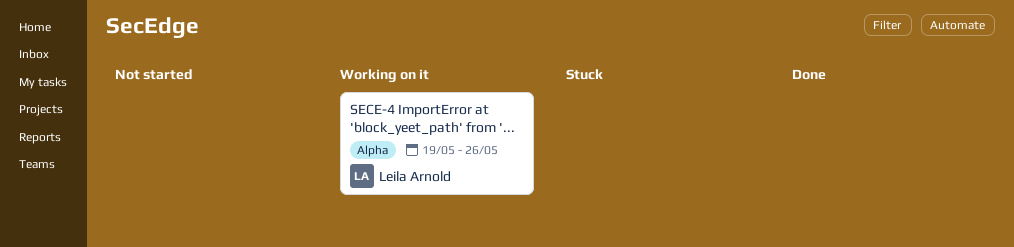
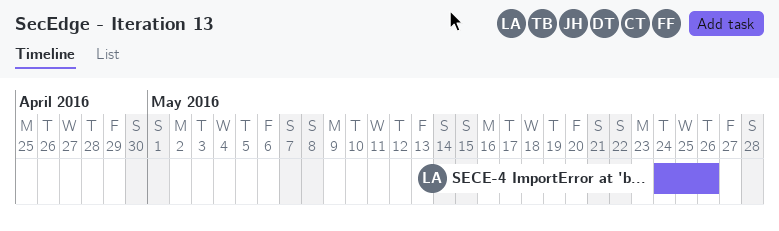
SECE-4, start: May 19 -> May 24

